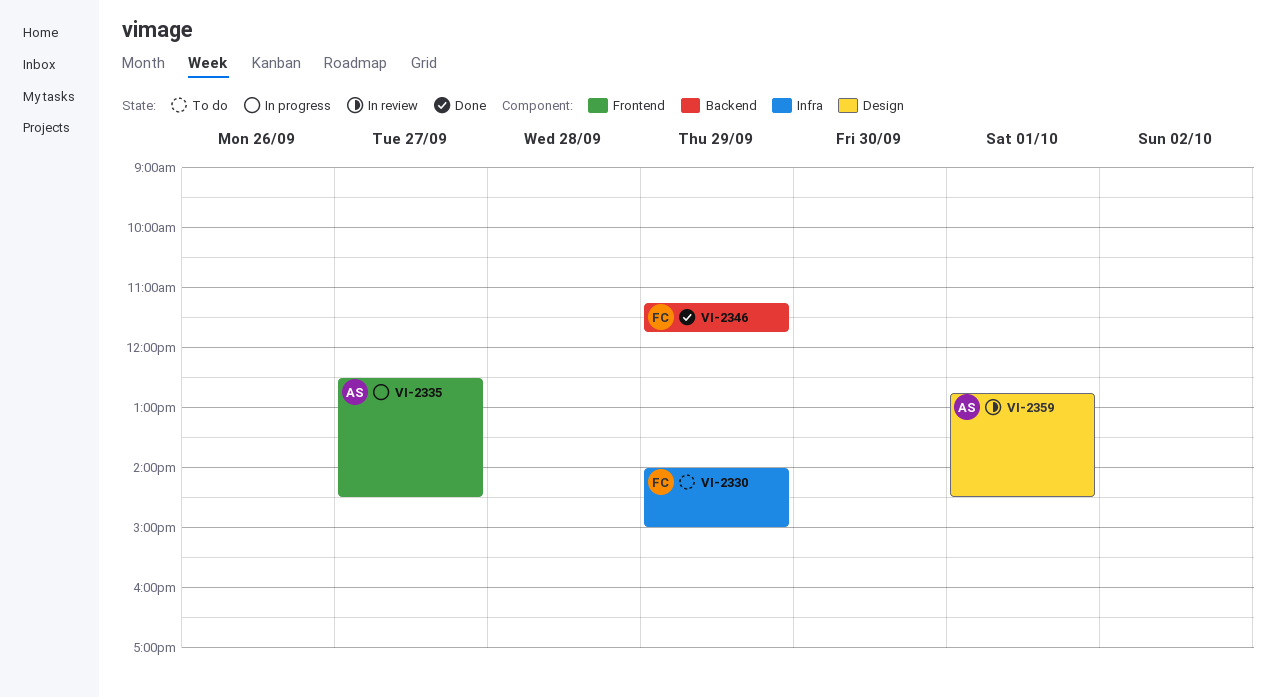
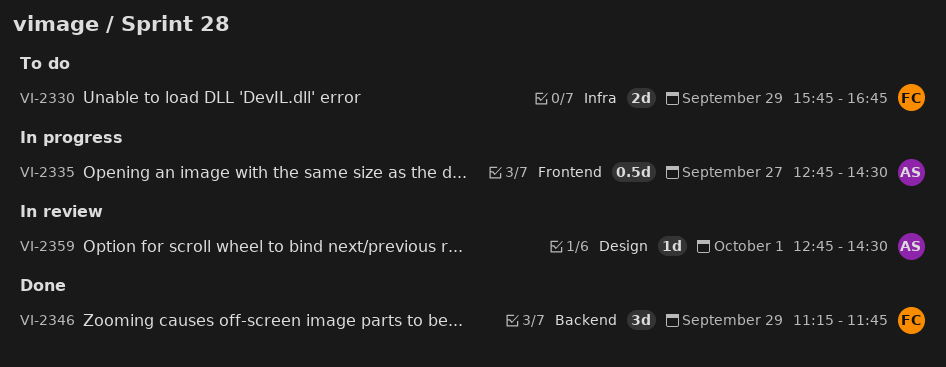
VI-2330, begins: 14:00 -> 15:45
VI-2330, ends: 15:00 -> 16:45
VI-2335, begins: 12:30 -> 12:45

